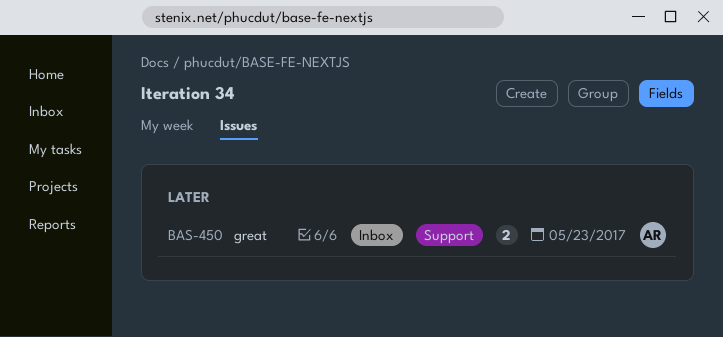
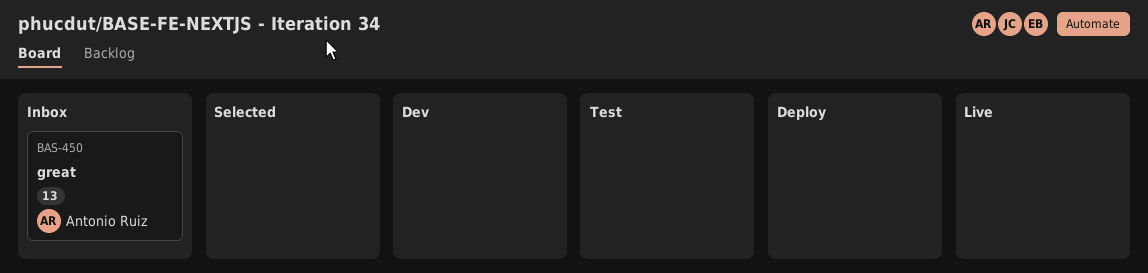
BAS-450, estimate: 2 -> 13

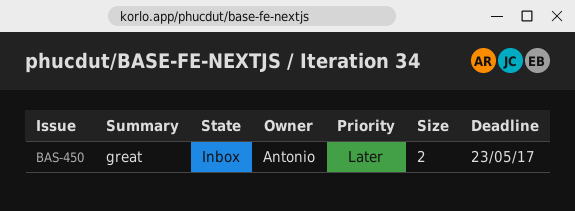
BAS-450, estimate: 13 -> 2

